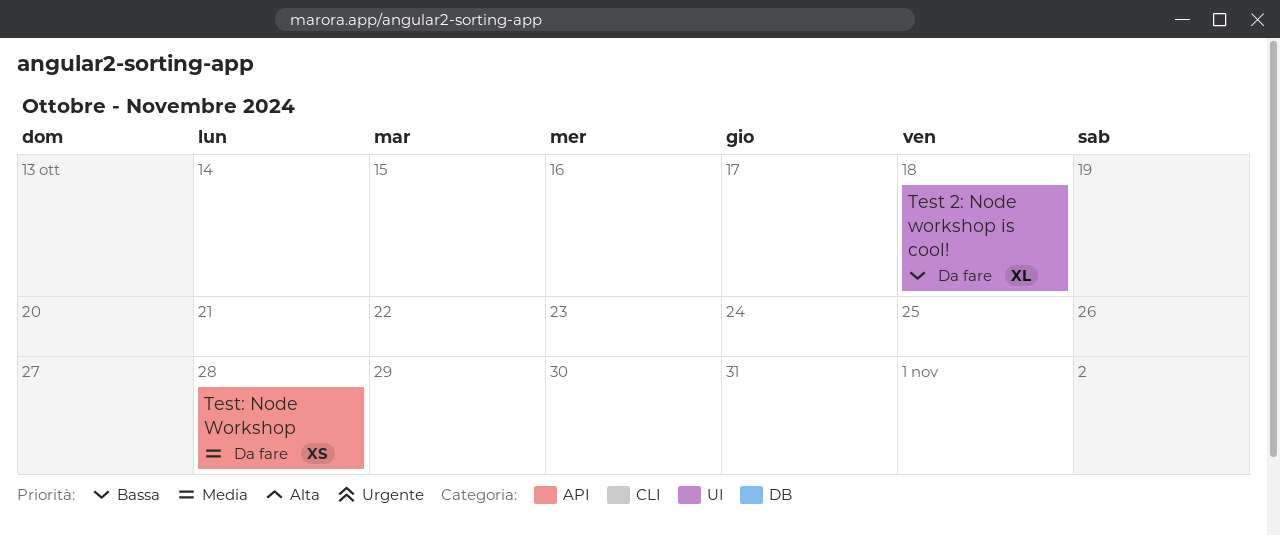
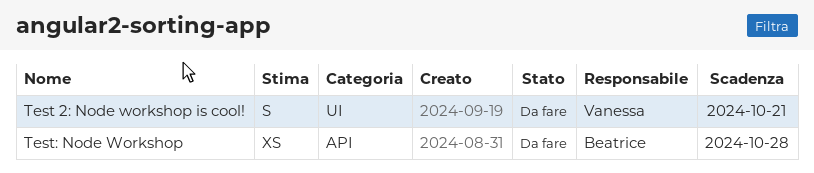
Test 2: Node workshop is cool!, estimate: XL -> S
Test 2: Node workshop is cool!, due: Oct 18 -> Oct 21

